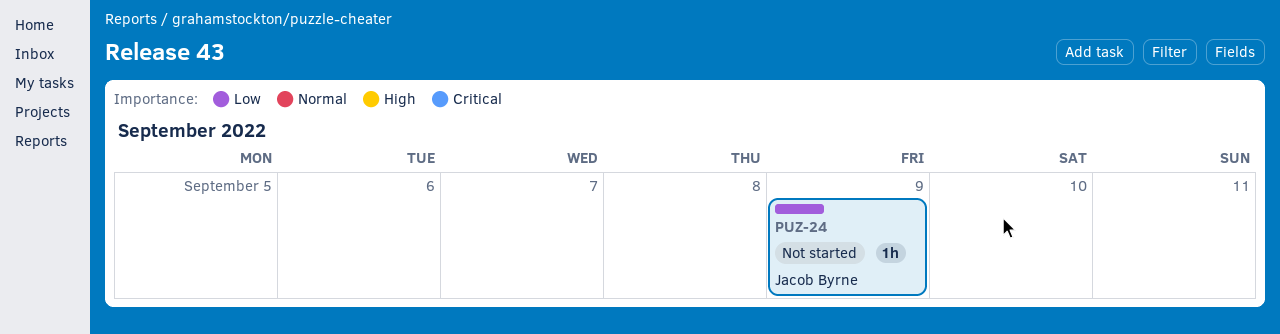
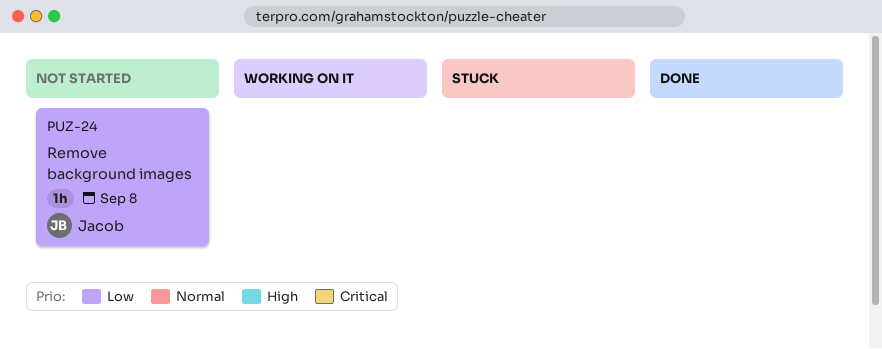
PUZ-24, due: Sep 9 -> Sep 8

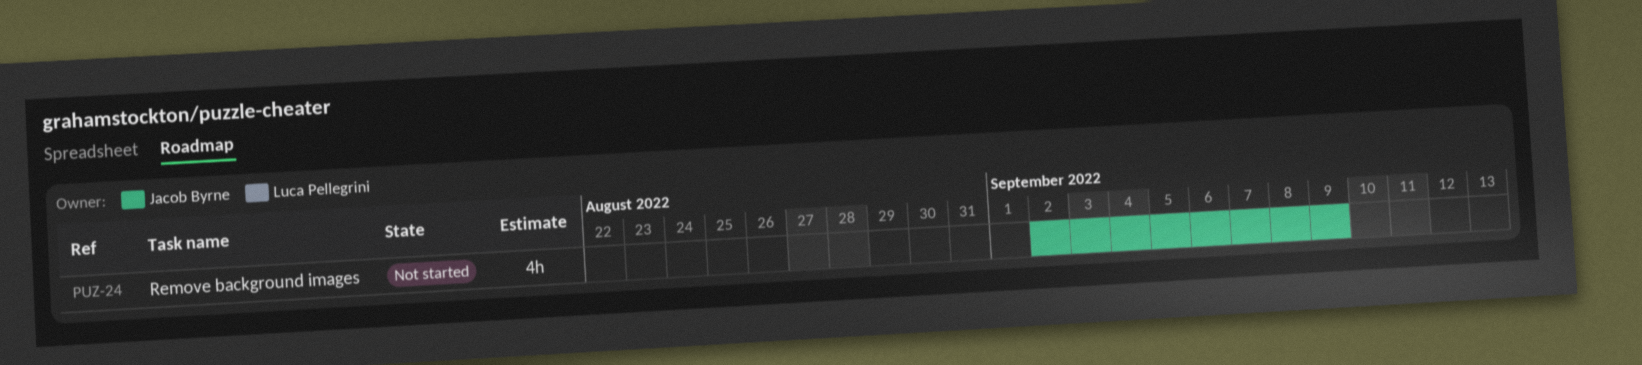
PUZ-24, estimate: 1h -> 4h
PUZ-24, due: Sep 8 -> Sep 9

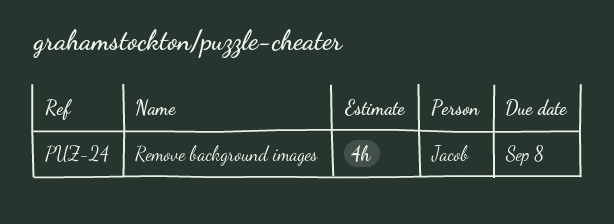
PUZ-24, due: Sep 9 -> Sep 8

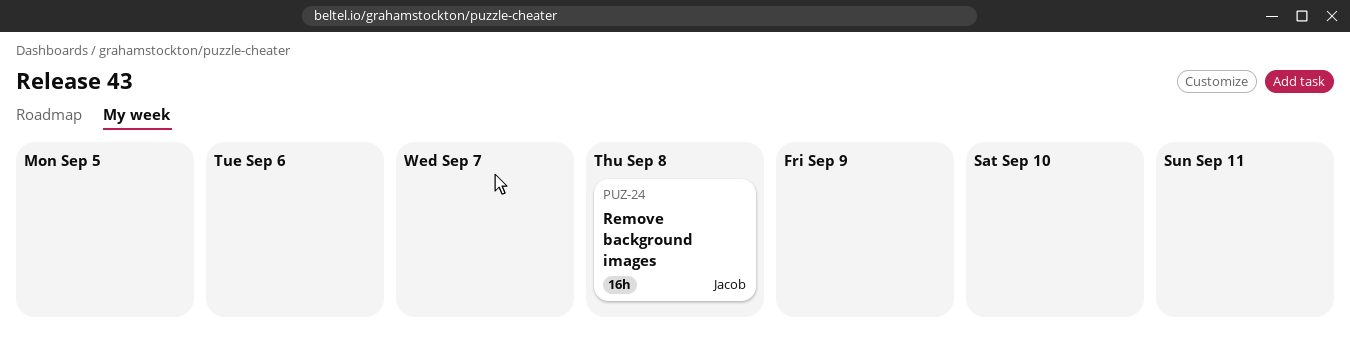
PUZ-24, estimate: 4h -> 16h

